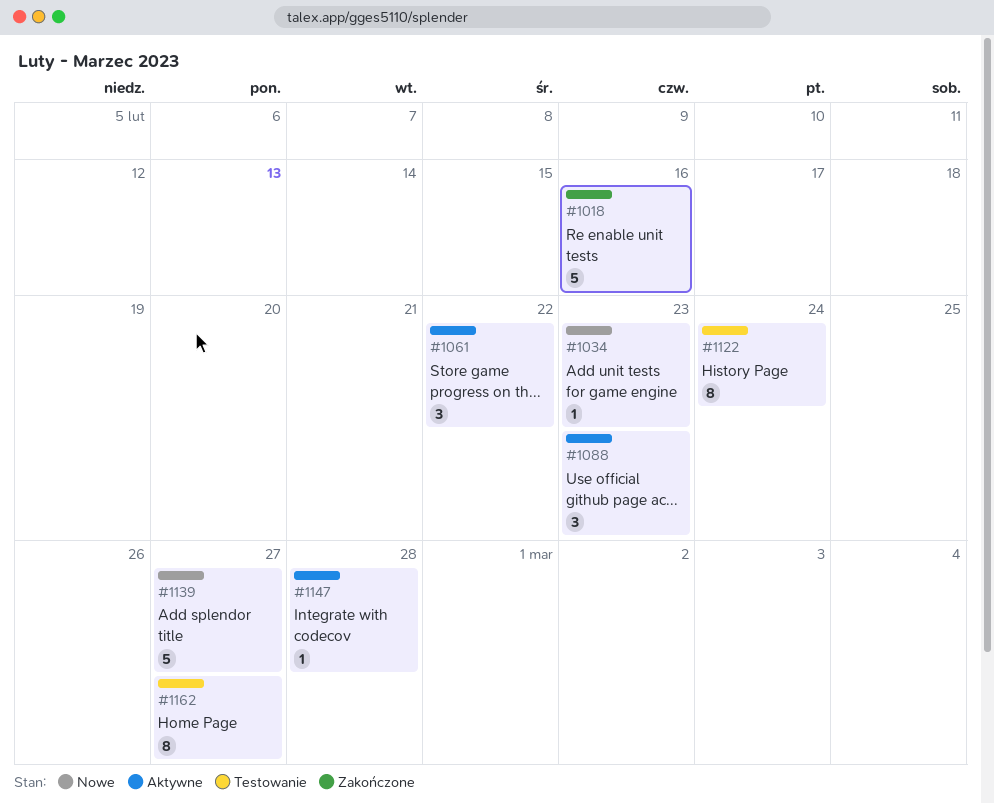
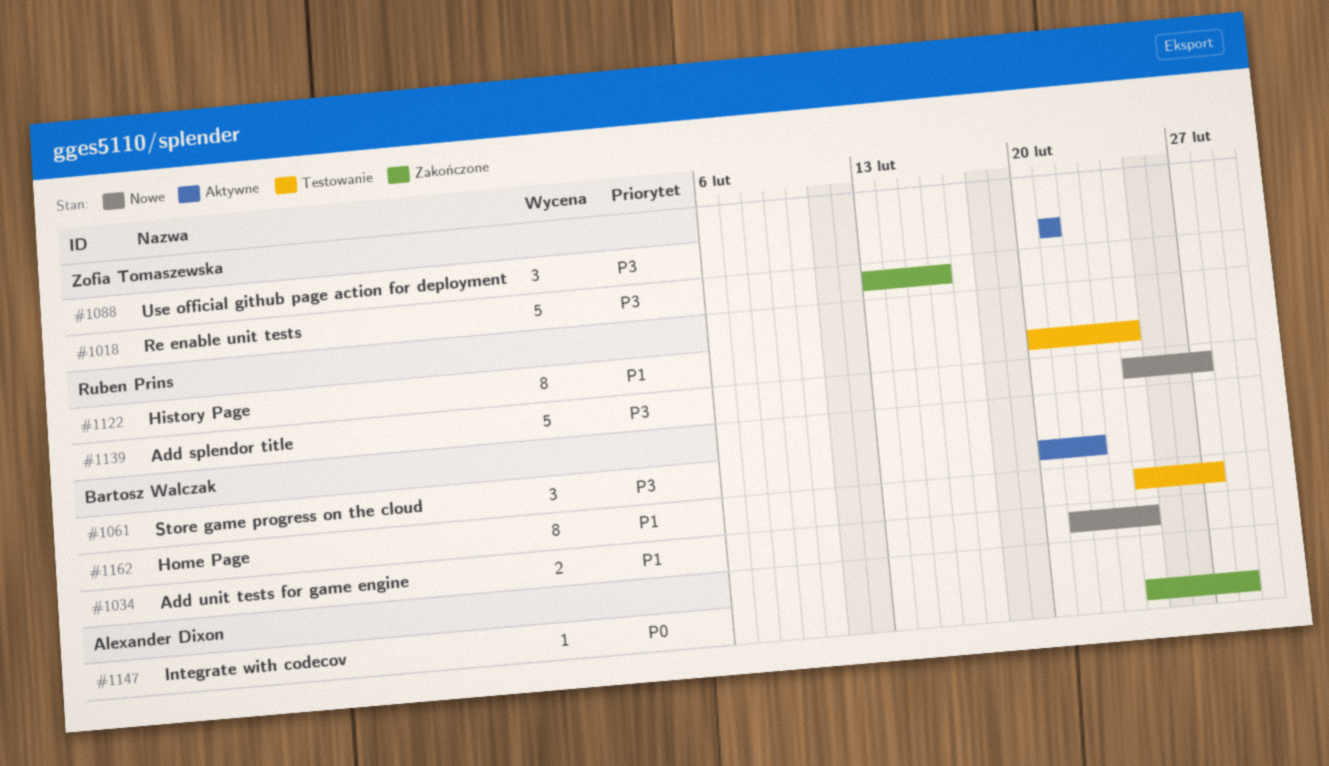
#1034, estimate: 1 -> 2
#1034, due: Feb 23 -> Feb 24
#1088, due: Feb 23 -> Feb 21
#1147, status: Aktywne -> Zakończone

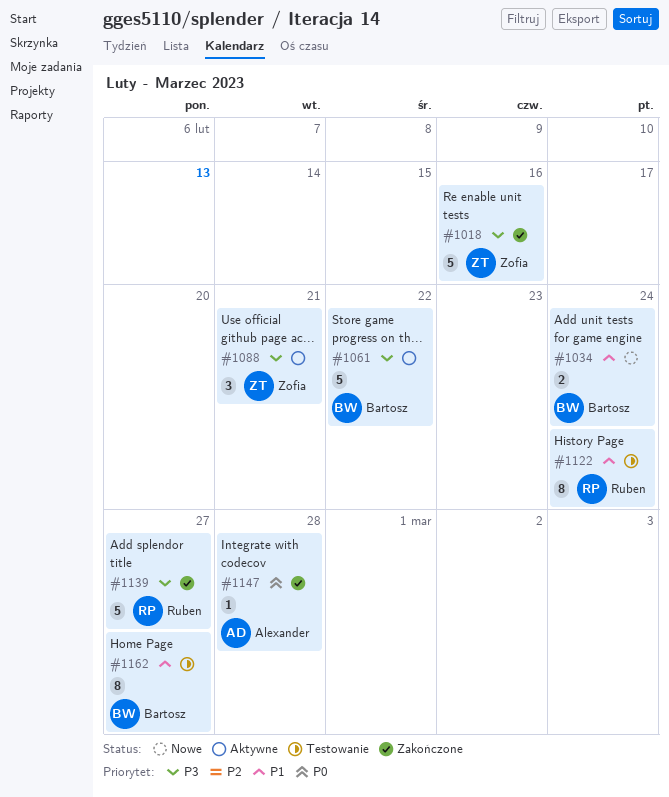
#1061, estimate: 3 -> 5
#1139, status: Nowe -> Zakończone

